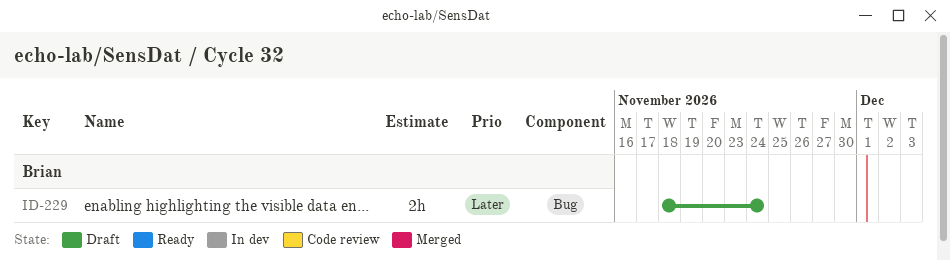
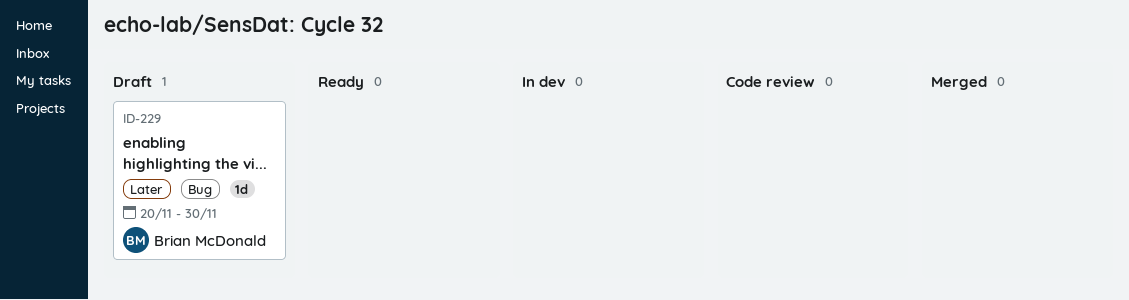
ID-229, estimate: 2h -> 1d
ID-229, start: Nov 18 -> Nov 20
ID-229, due: Nov 24 -> Nov 30

